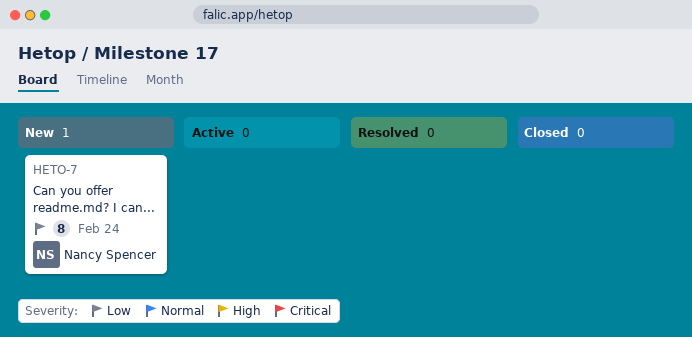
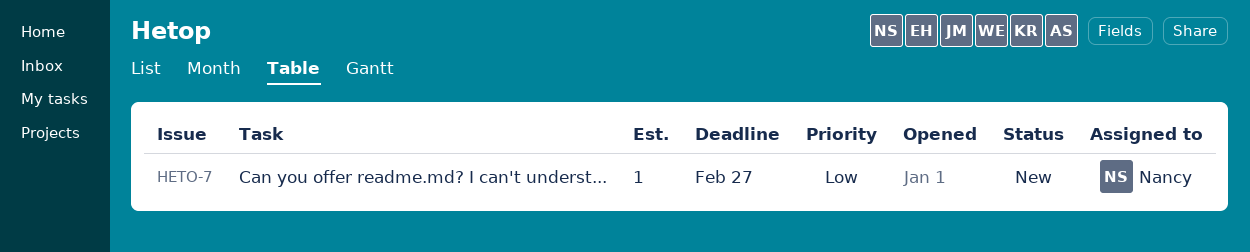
HETO-7, estimate: 8 -> 1
HETO-7, due: Feb 24 -> Feb 27

